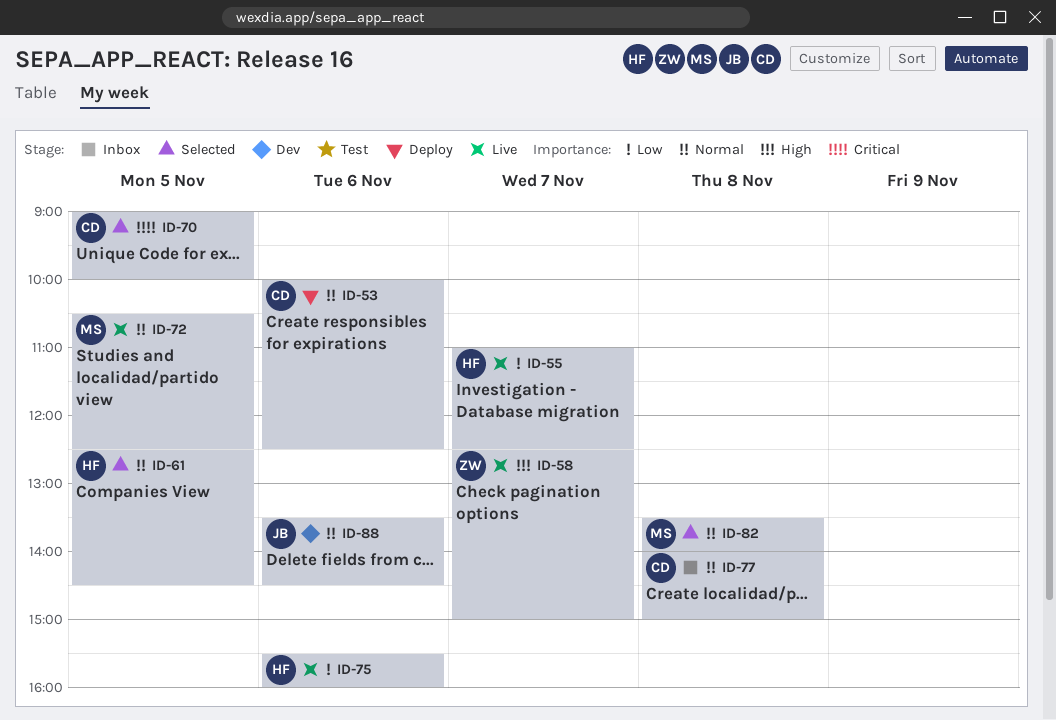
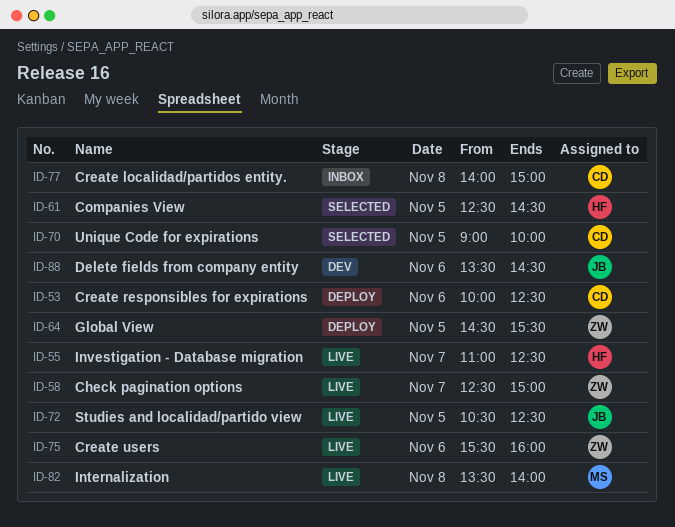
ID-64: none -> present
ID-72, owner: MS -> JB
ID-75, owner: HF -> ZW
ID-82, status: Selected -> Live

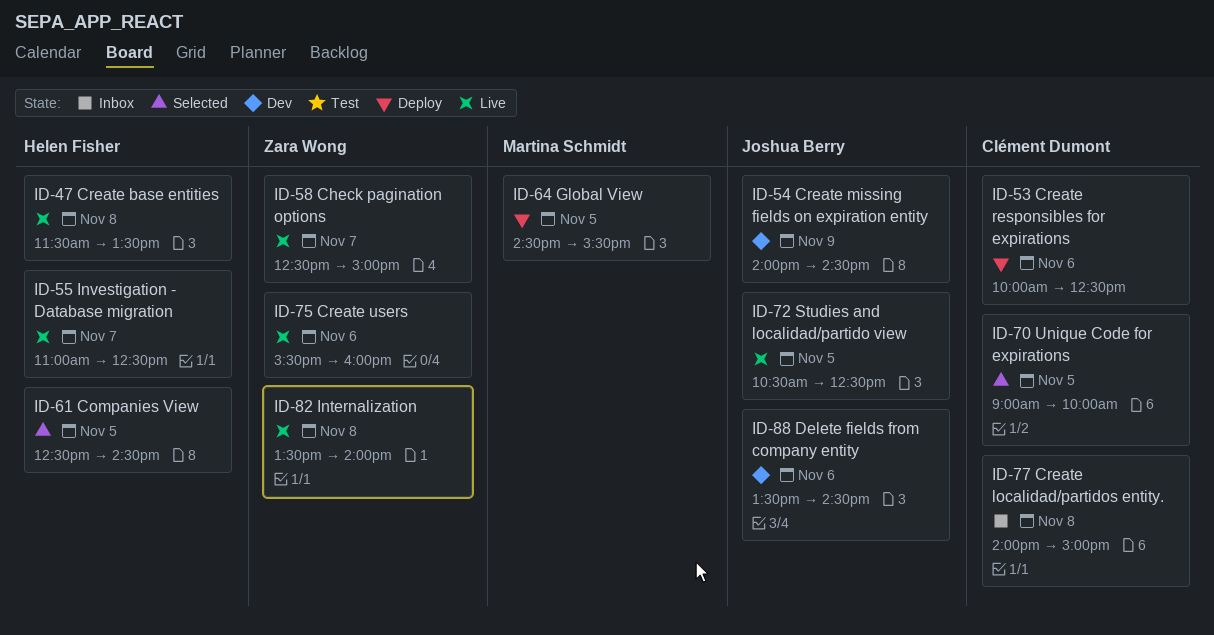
ID-47: none -> present
ID-54: none -> present
ID-64, owner: Zara Wong -> Martina Schmidt
ID-82, owner: Martina Schmidt -> Zara Wong

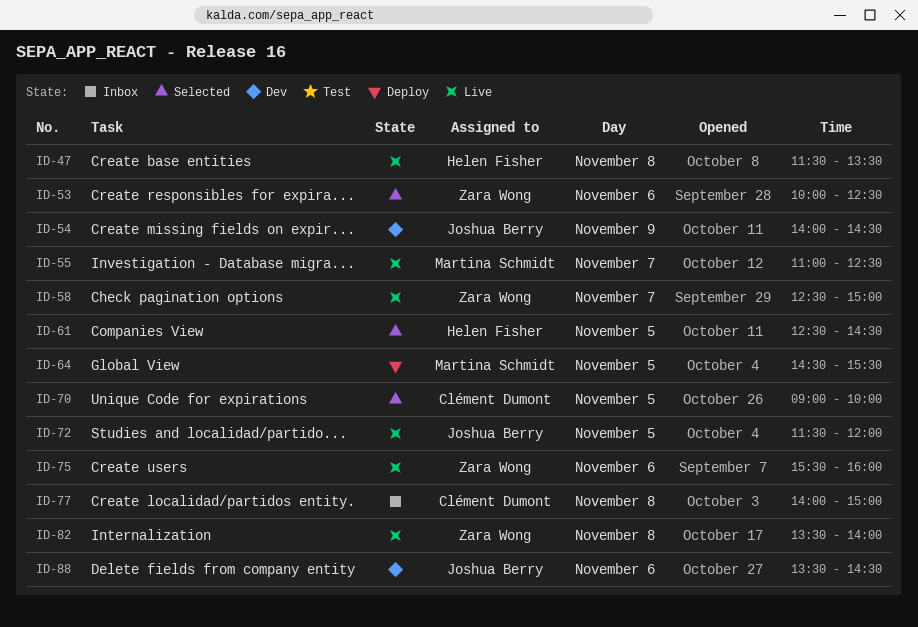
ID-53, status: Deploy -> Selected
ID-53, owner: Clément Dumont -> Zara Wong
ID-55, owner: Helen Fisher -> Martina Schmidt
ID-72, begins: 10:30 -> 11:30
ID-72, ends: 12:30 -> 12:00

